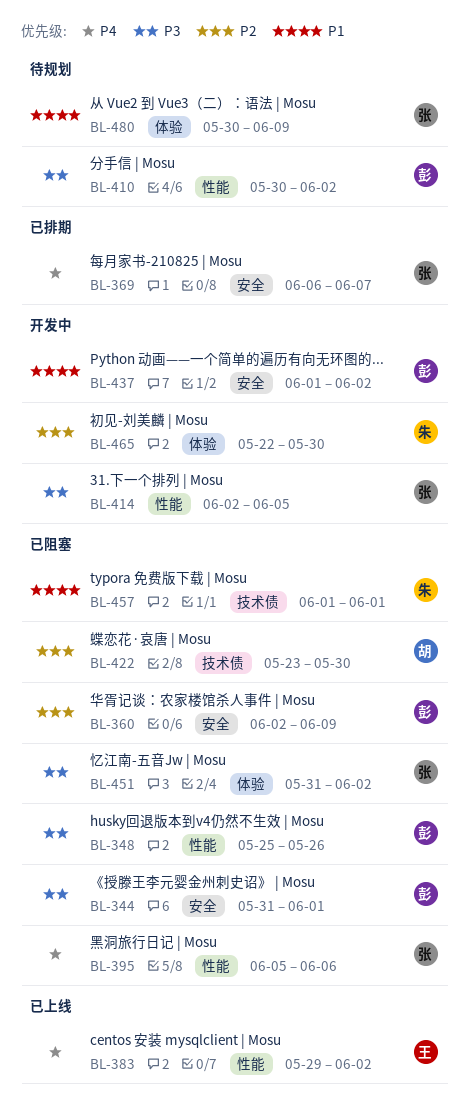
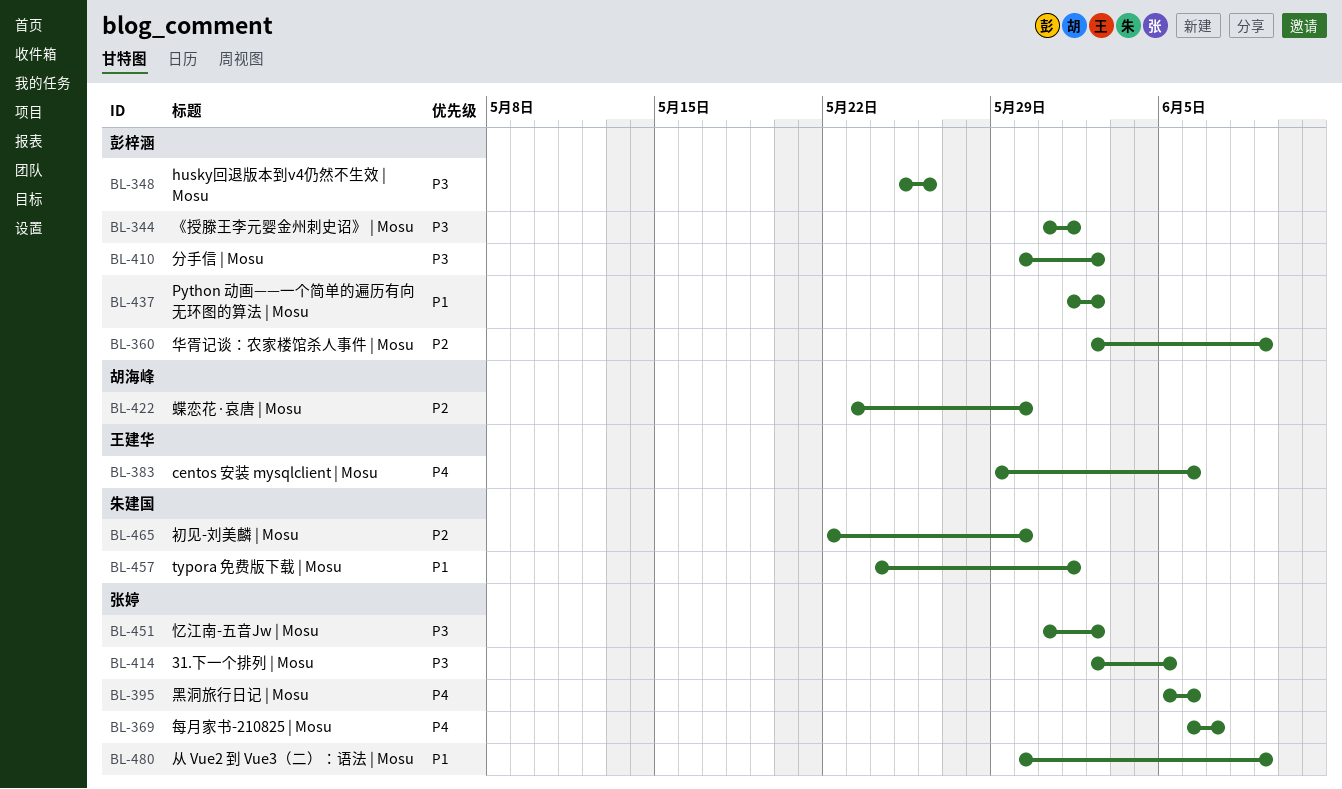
BL-383, due: Jun 2 -> Jun 6
BL-457, start: Jun 1 -> May 24

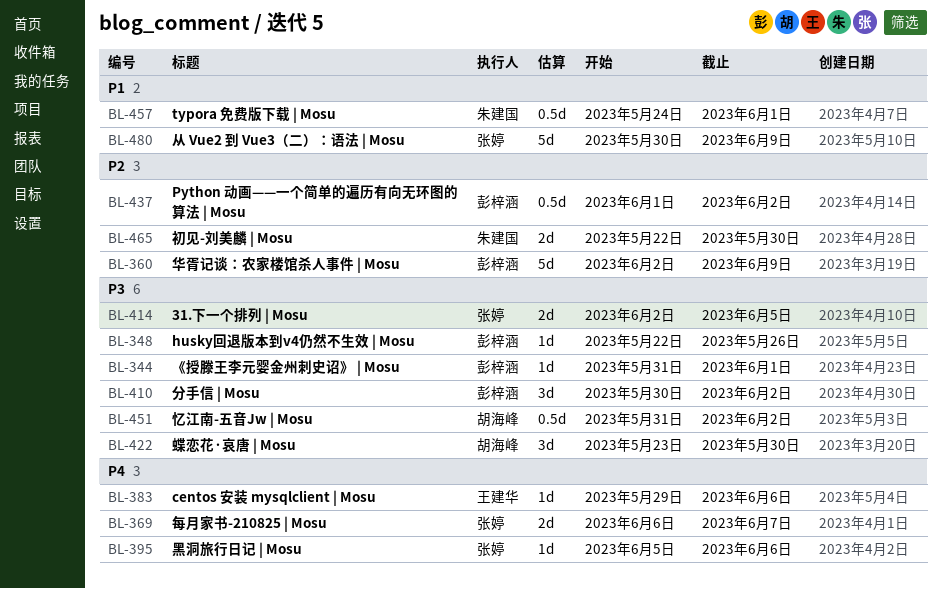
BL-348, start: May 25 -> May 22
BL-422, priority: P2 -> P3
BL-437, priority: P1 -> P2
BL-451, owner: 张婷 -> 胡海峰

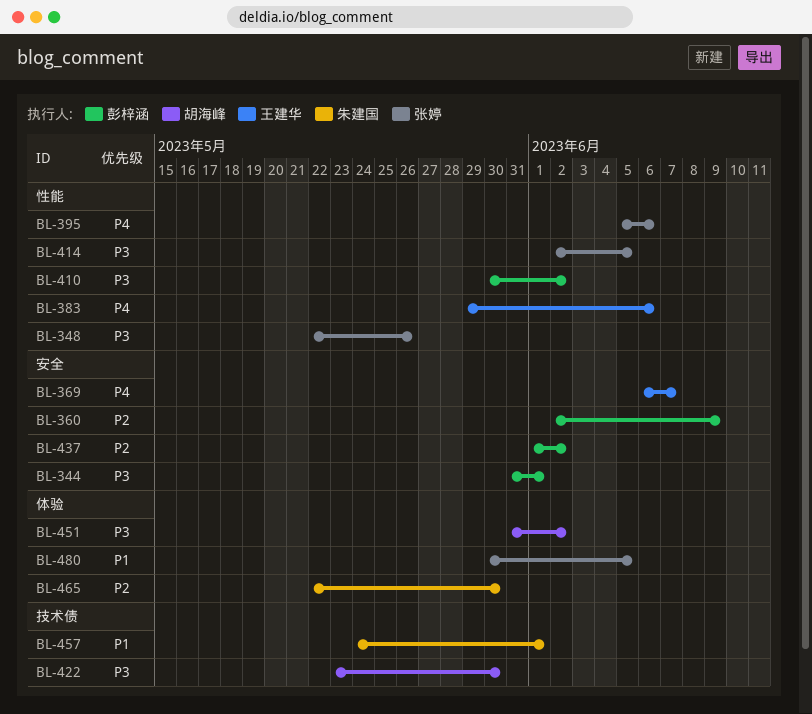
BL-348, owner: 彭梓涵 -> 张婷
BL-369, owner: 张婷 -> 王建华
BL-480, due: Jun 9 -> Jun 5

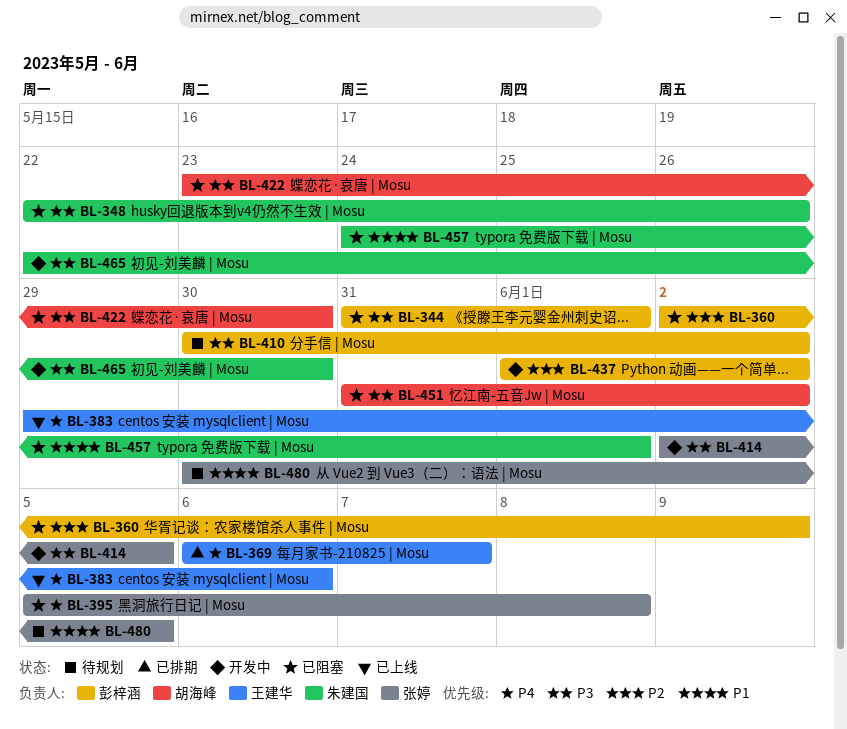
BL-348, owner: 张婷 -> 朱建国
BL-395, due: Jun 6 -> Jun 8
BL-465, priority: P2 -> P3

